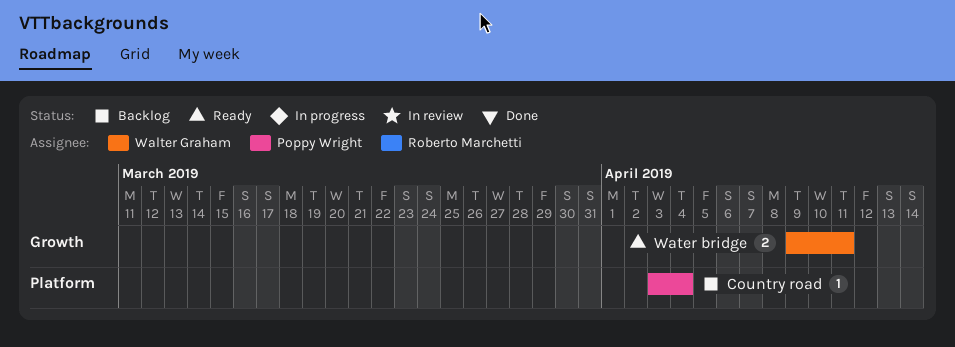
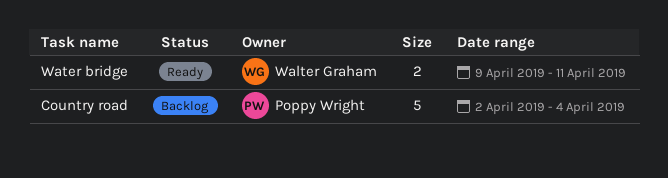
Country road, estimate: 1 -> 5
Country road, start: Apr 3 -> Apr 2

